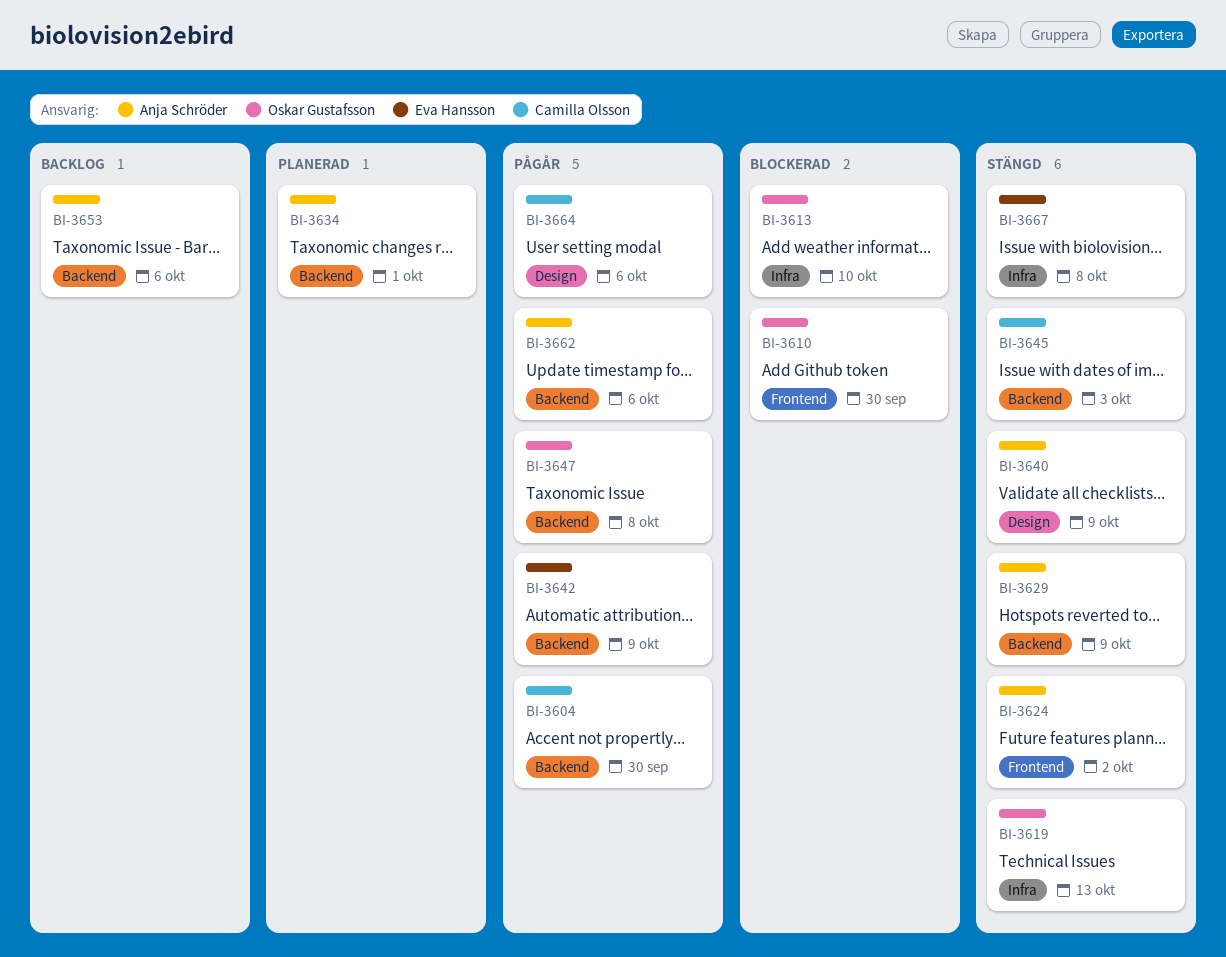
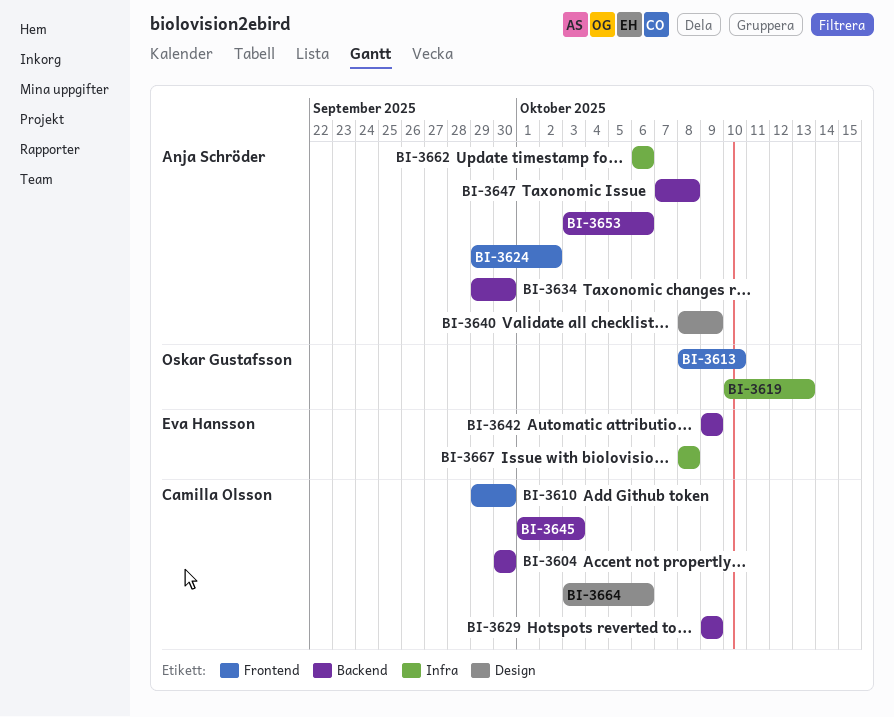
BI-3610, owner: Oskar Gustafsson -> Camilla Olsson
BI-3613, label: Infra -> Frontend
BI-3629, owner: Anja Schröder -> Camilla Olsson
BI-3634, due: Oct 1 -> Sep 30
BI-3647, owner: Oskar Gustafsson -> Anja Schröder
BI-3662, label: Backend -> Infra

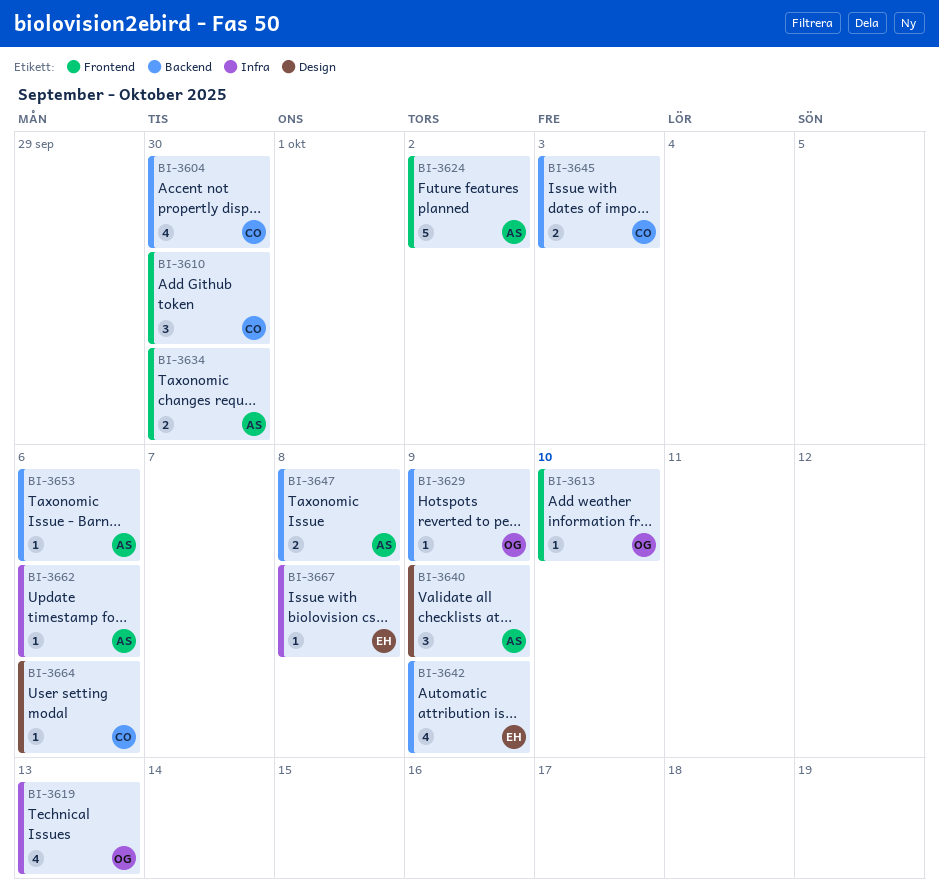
BI-3629, owner: Camilla Olsson -> Oskar Gustafsson
BI-3634, label: Backend -> Frontend

